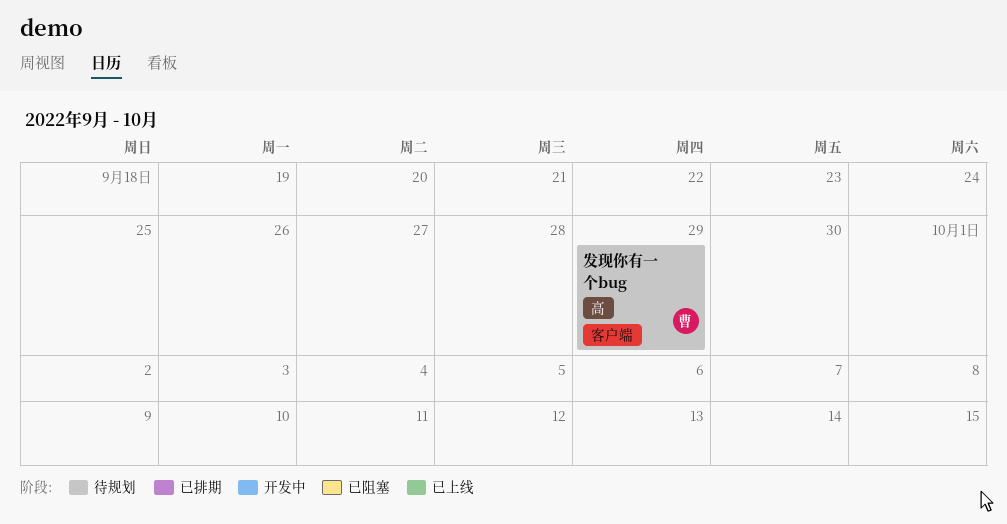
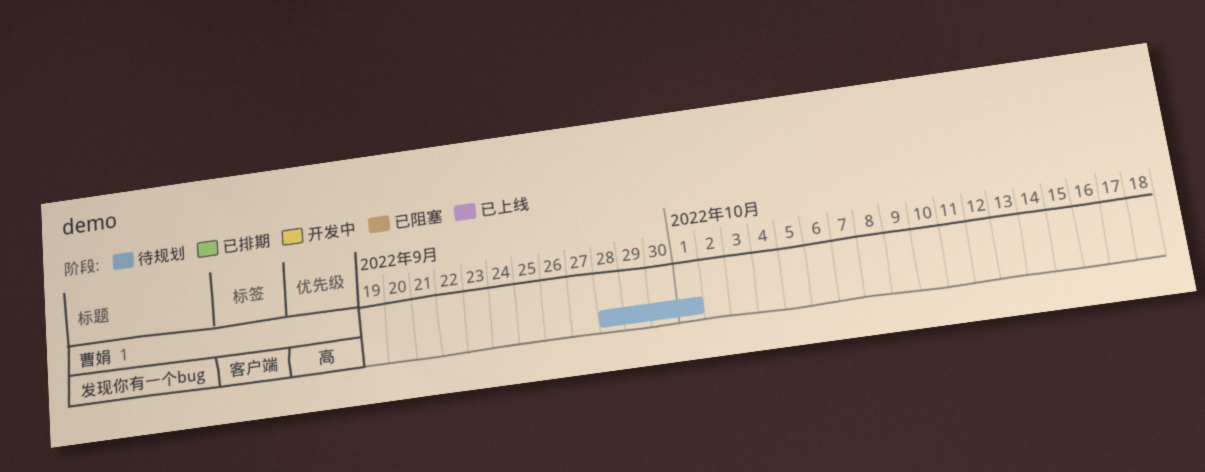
发现你有一个bug, due: Sep 29 -> Oct 1

